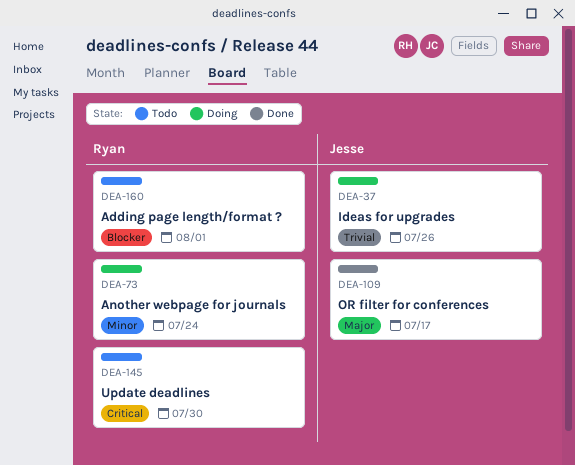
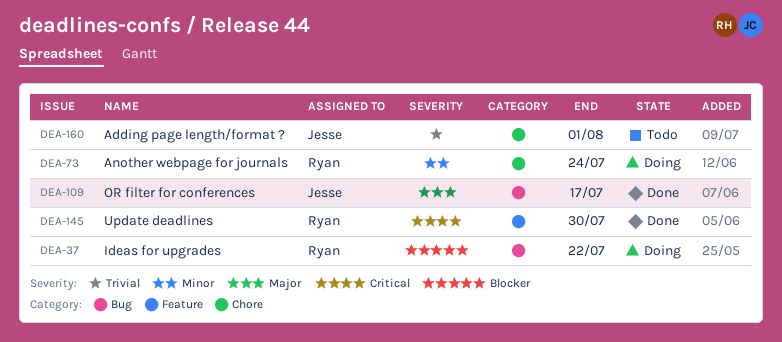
DEA-37, owner: Jesse -> Ryan
DEA-37, priority: Trivial -> Blocker
DEA-37, due: Jul 26 -> Jul 22
DEA-145, status: Todo -> Done
DEA-160, owner: Ryan -> Jesse
DEA-160, priority: Blocker -> Trivial

